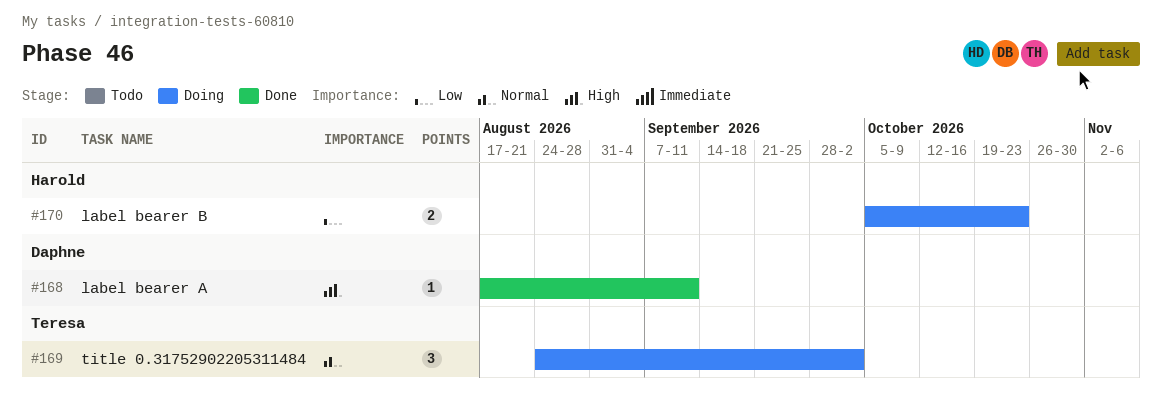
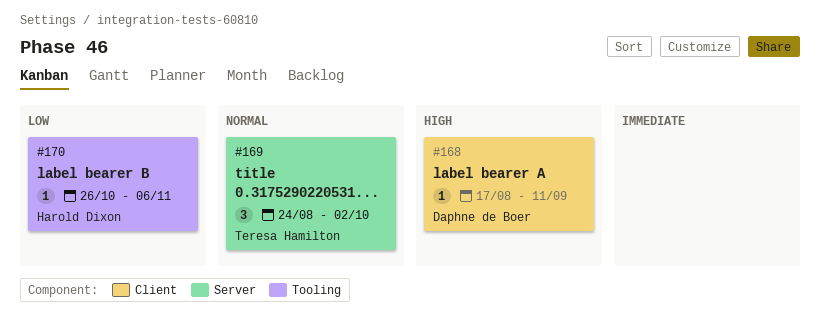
#170, estimate: 2 -> 1
#170, start: Oct 5 -> Oct 26
#170, due: Oct 23 -> Nov 6

